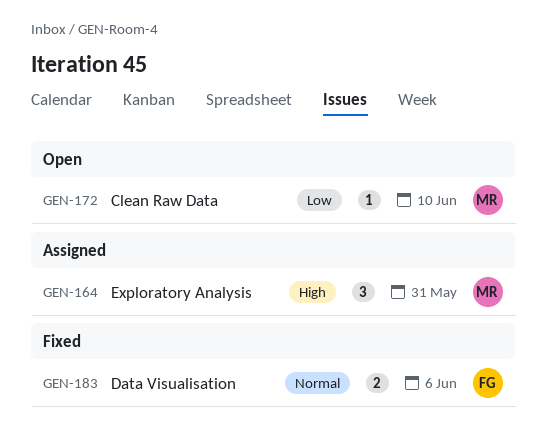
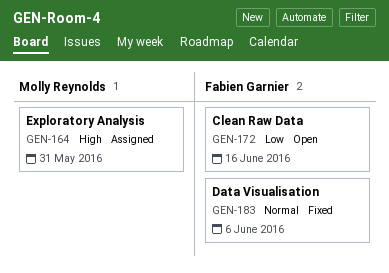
GEN-172, owner: Molly Reynolds -> Fabien Garnier
GEN-172, due: Jun 10 -> Jun 16

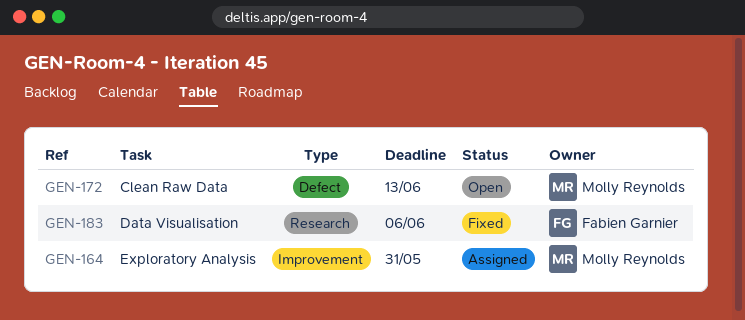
GEN-172, owner: Fabien Garnier -> Molly Reynolds
GEN-172, due: Jun 16 -> Jun 13

